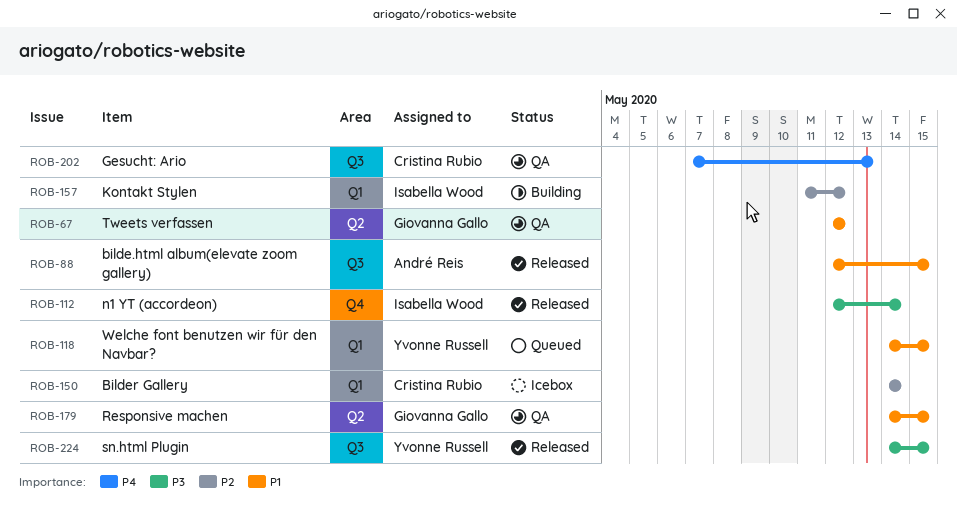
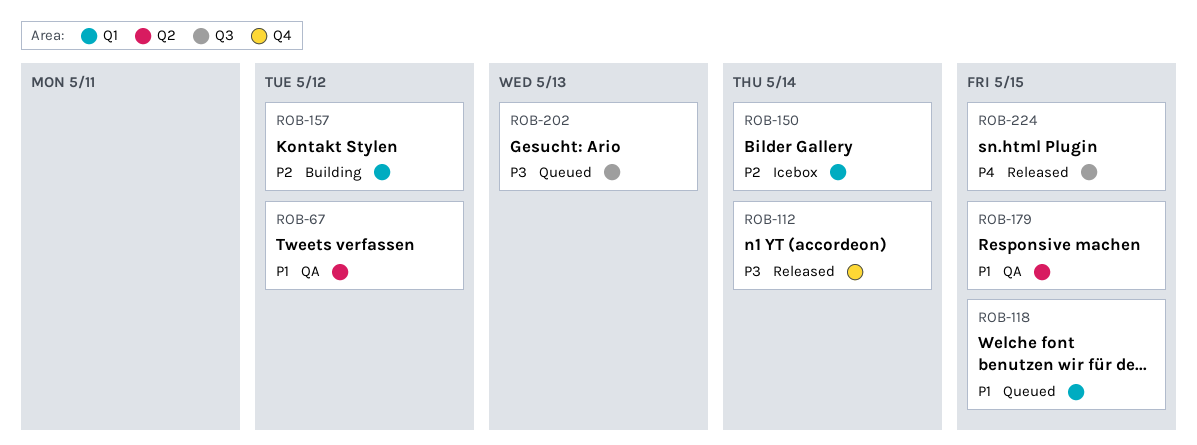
ROB-88: present -> none
ROB-202, status: QA -> Queued
ROB-202, priority: P4 -> P3
ROB-224, priority: P3 -> P4

